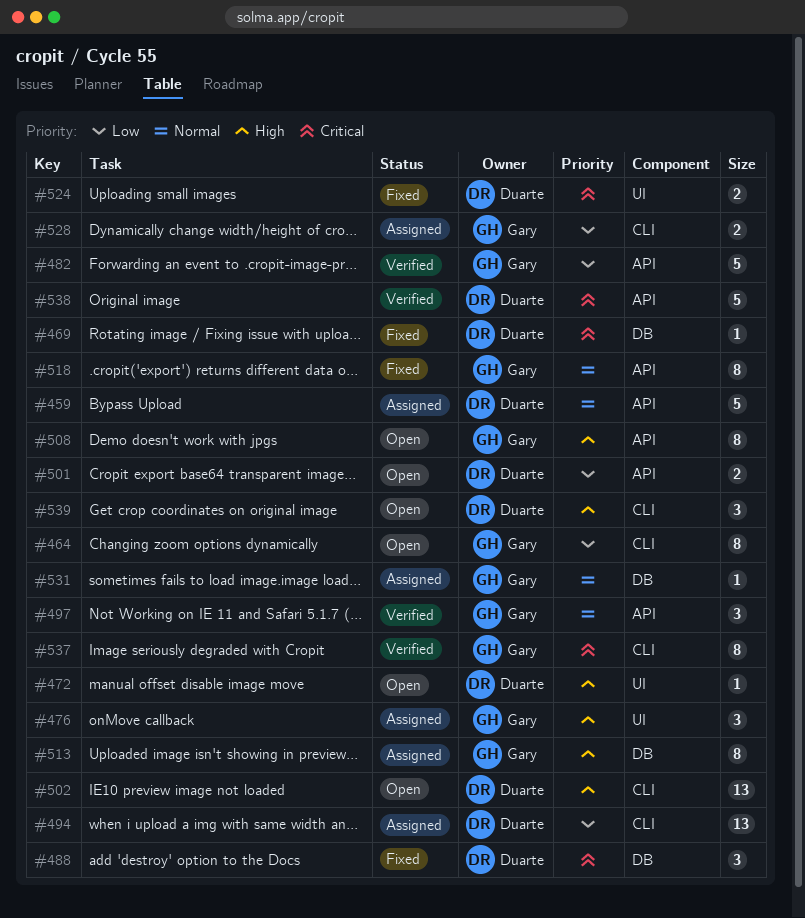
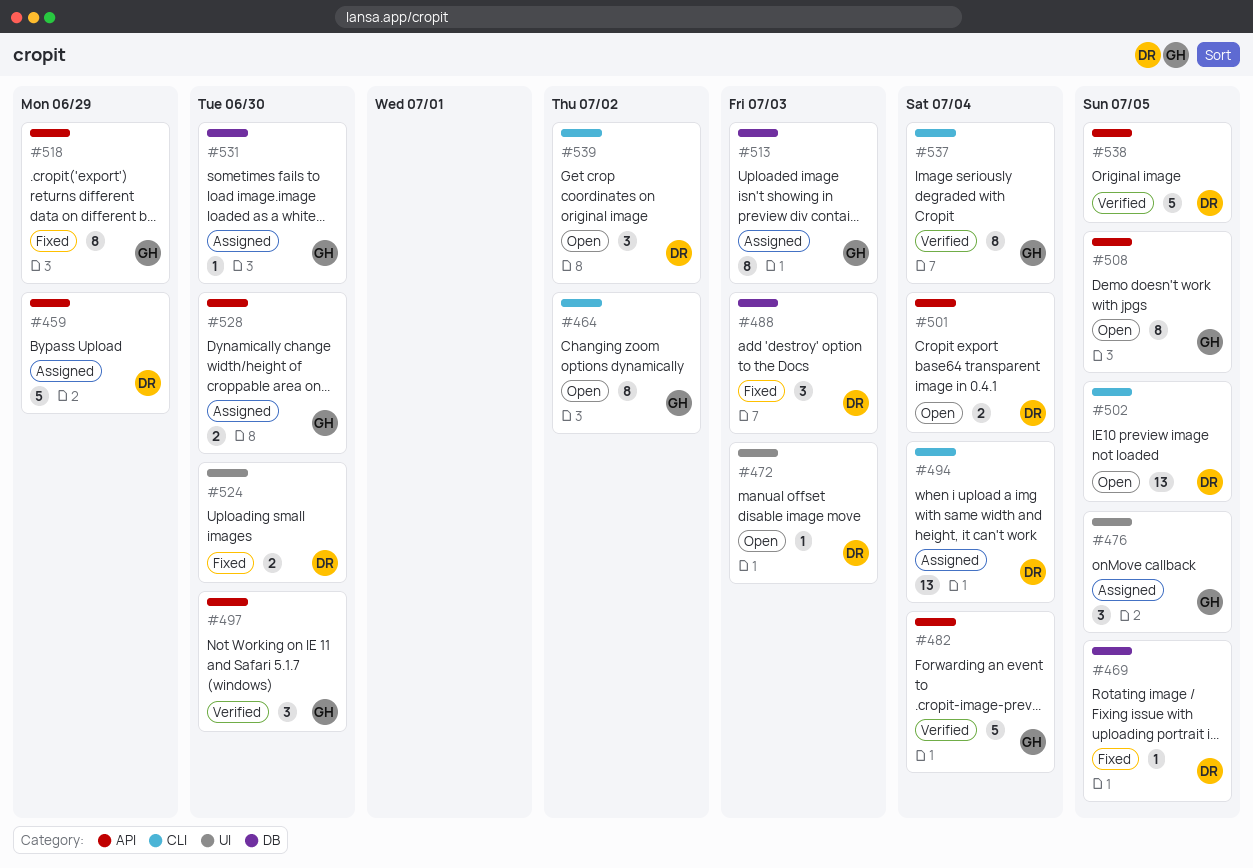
#528, label: CLI -> API

